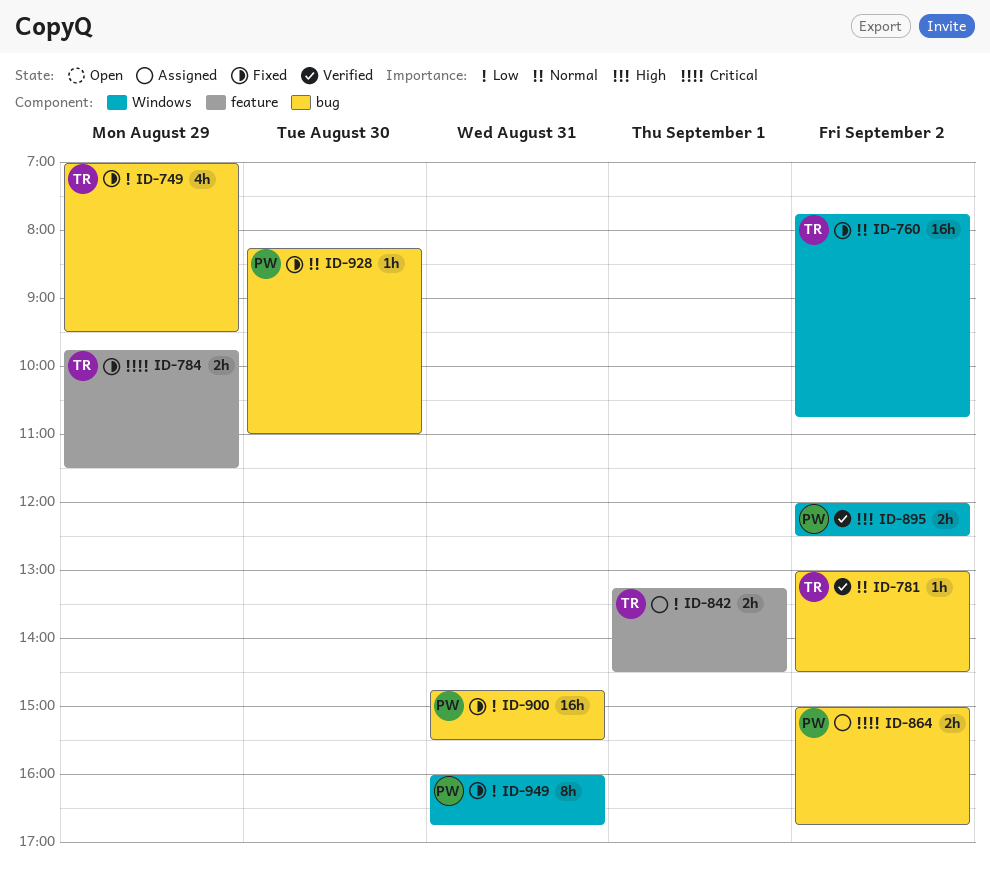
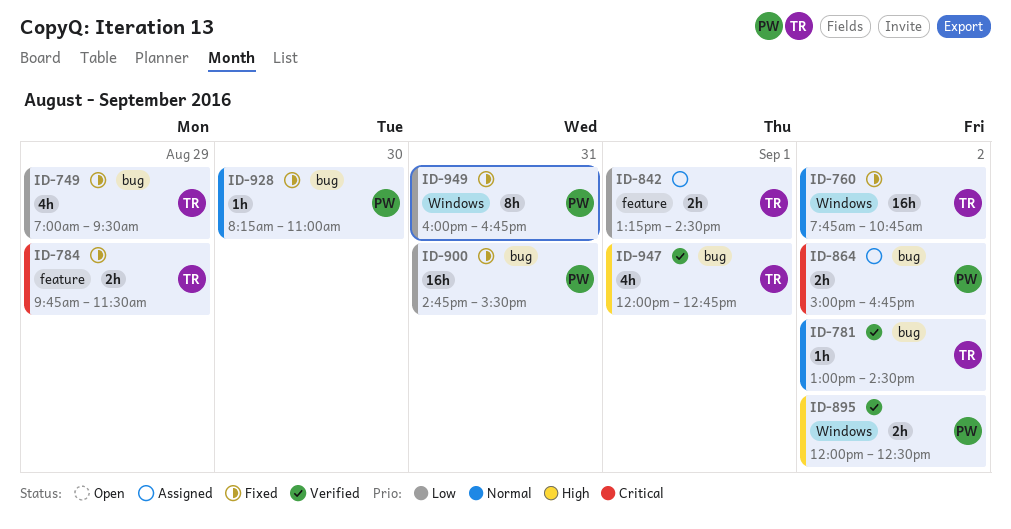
ID-947: none -> present

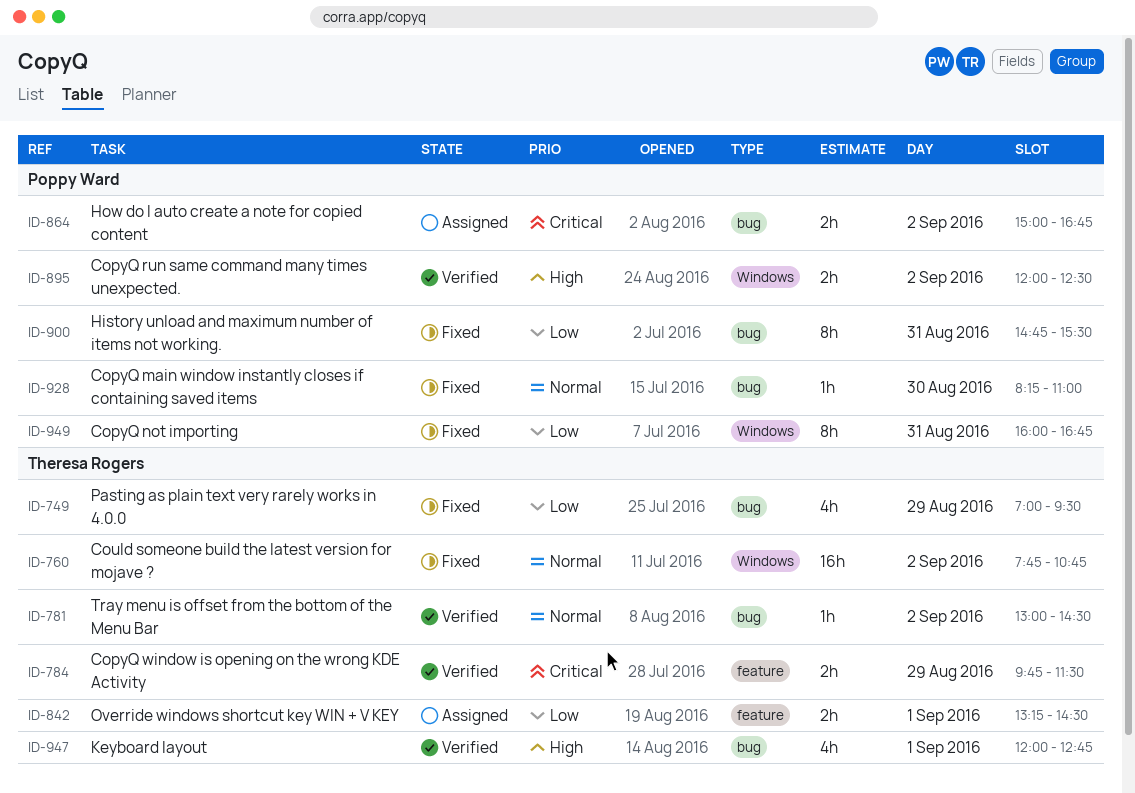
ID-784, status: Fixed -> Verified
ID-900, estimate: 16h -> 8h

